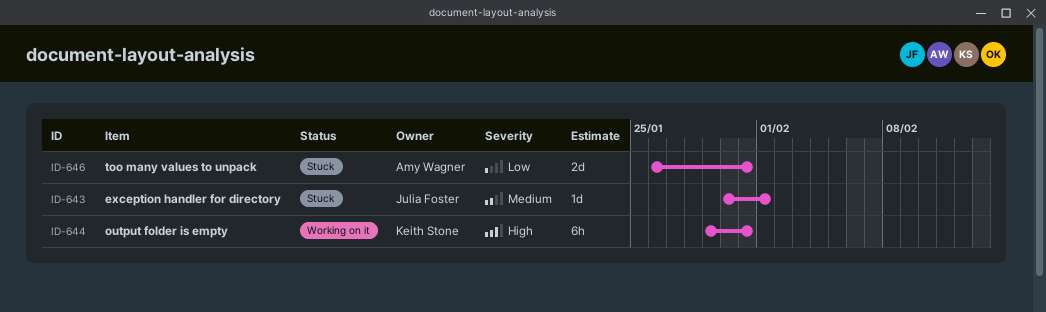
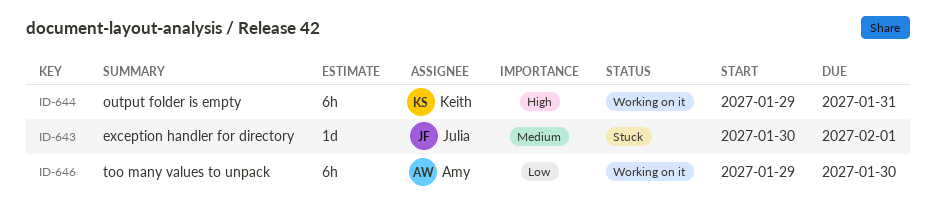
ID-646, status: Stuck -> Working on it
ID-646, estimate: 2d -> 6h
ID-646, start: Jan 26 -> Jan 29
ID-646, due: Jan 31 -> Jan 30

